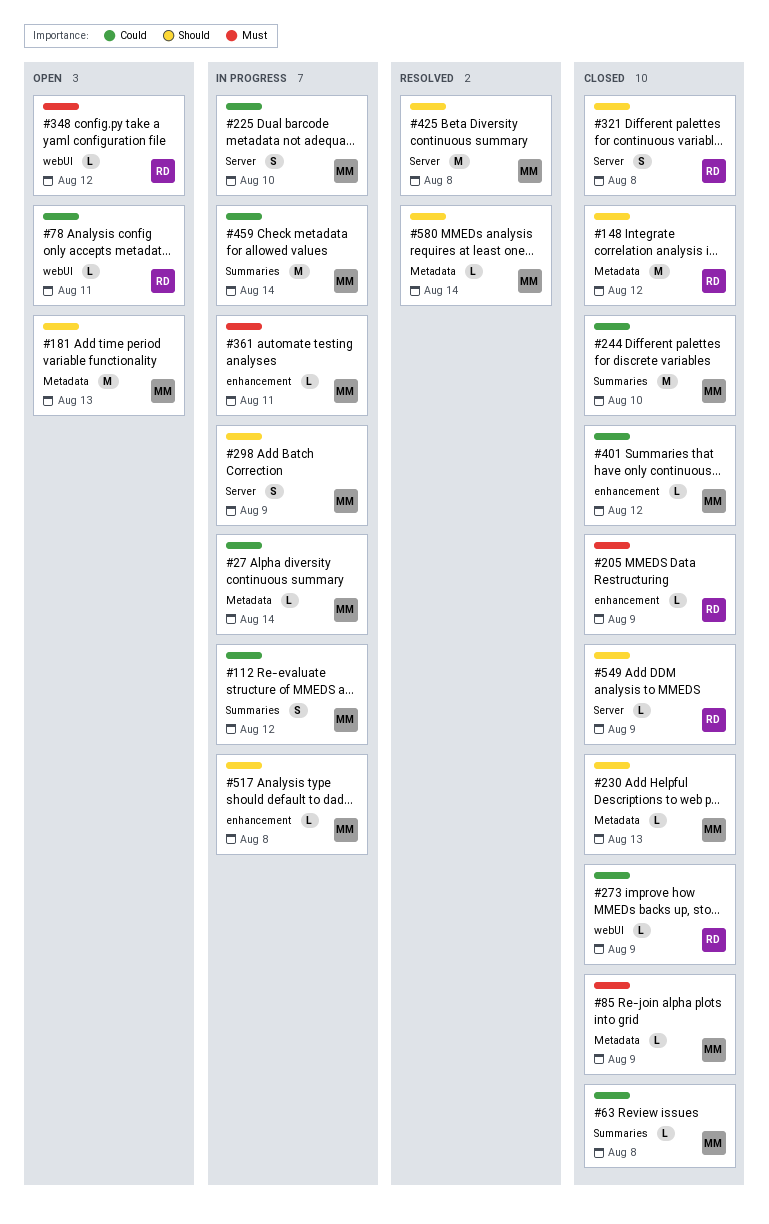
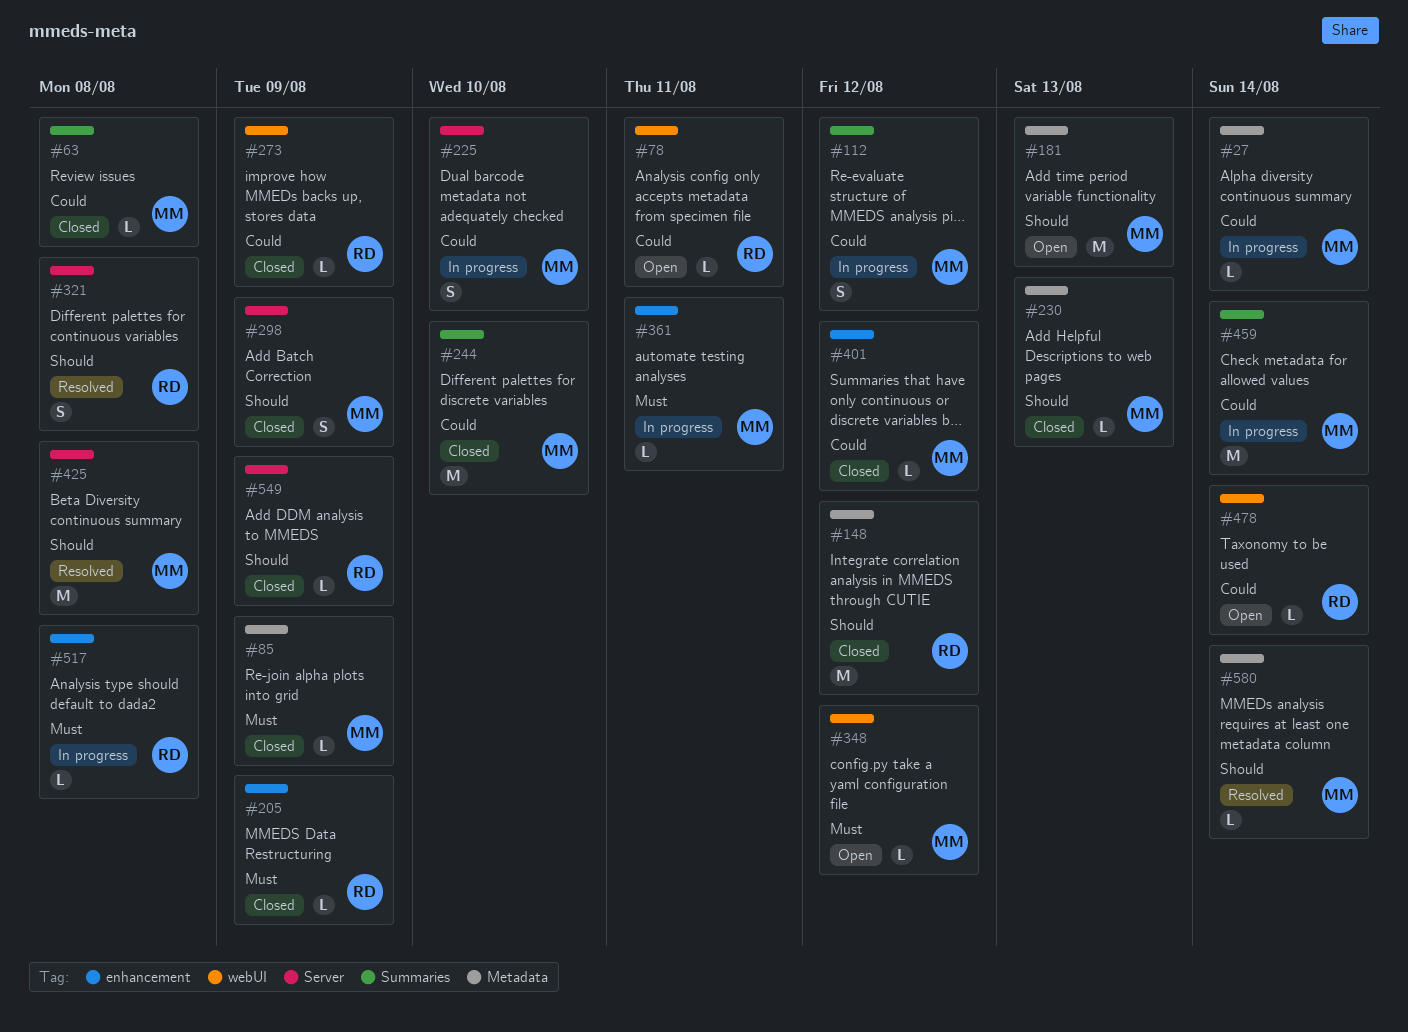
#298, status: In progress -> Closed
#321, status: Closed -> Resolved
#348, owner: RD -> MM
#478: none -> present
#517, owner: MM -> RD
#517, priority: Should -> Must

